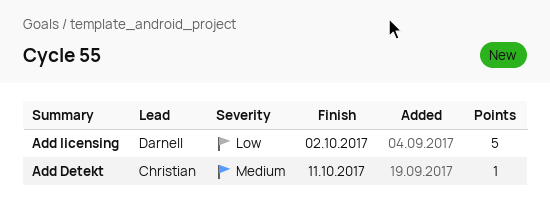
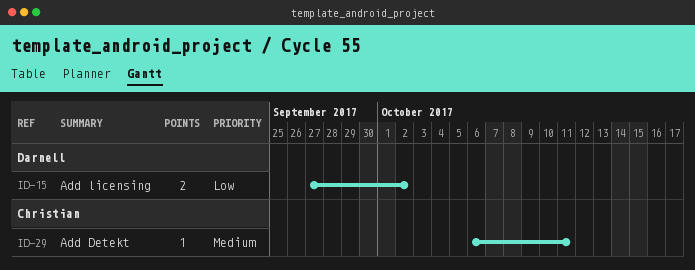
Add licensing, estimate: 5 -> 2

